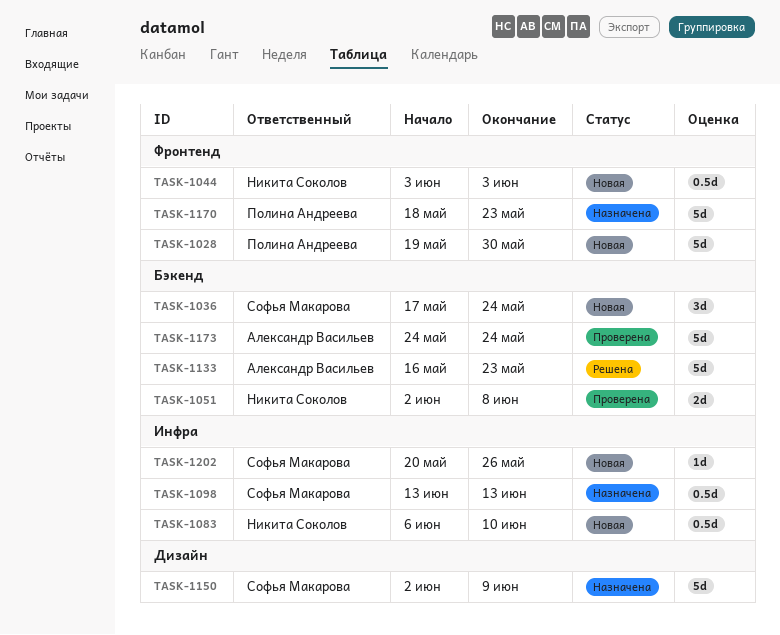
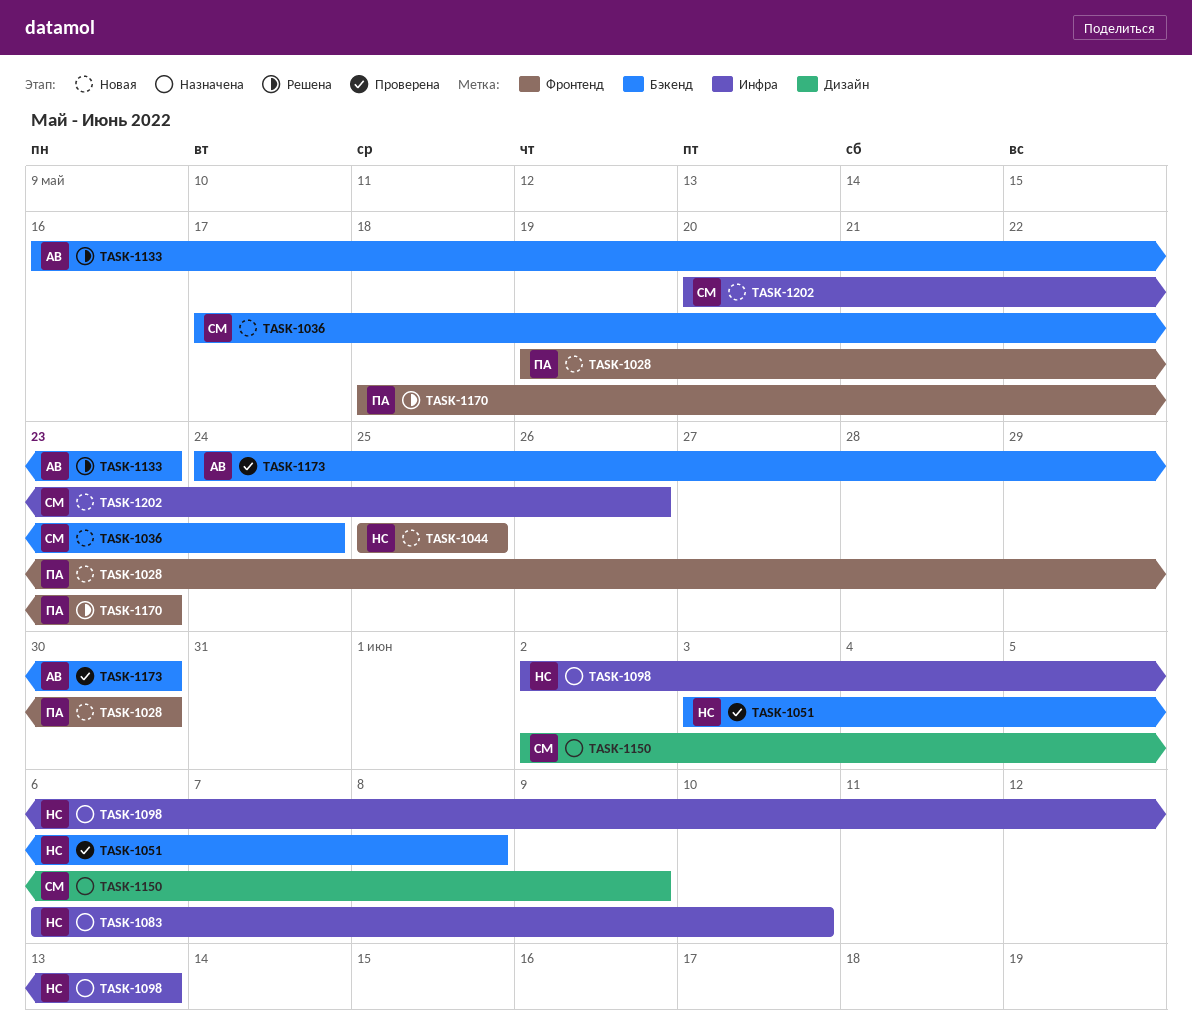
TASK-1044, start: Jun 3 -> May 25
TASK-1044, due: Jun 3 -> May 25
TASK-1051, start: Jun 2 -> Jun 3
TASK-1083, status: Новая -> Назначена
TASK-1098, owner: Софья Макарова -> Никита Соколов
TASK-1098, start: Jun 13 -> Jun 2
TASK-1170, status: Назначена -> Решена
TASK-1173, due: May 24 -> May 30

